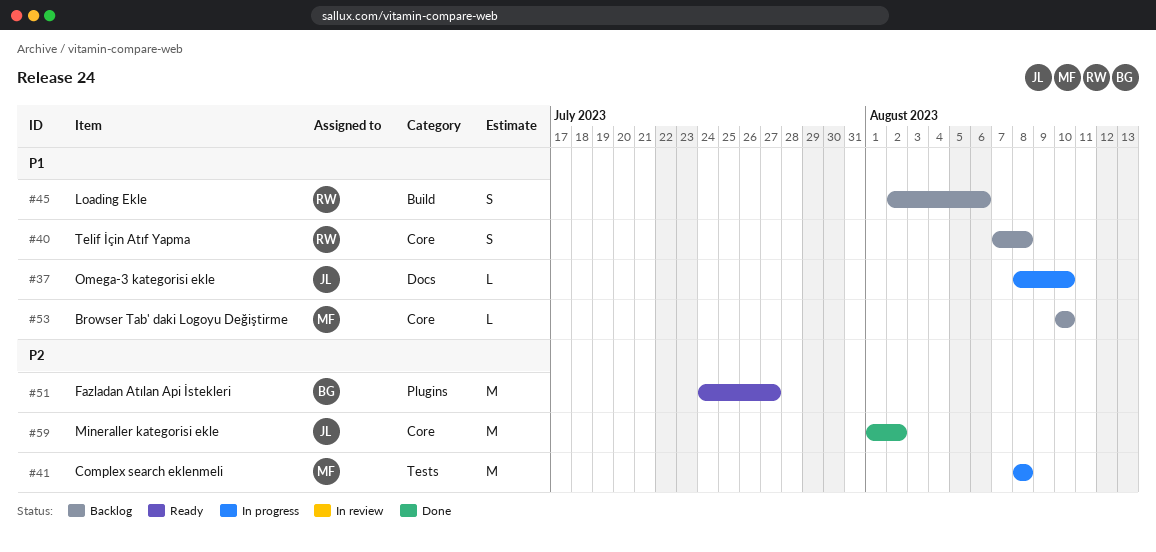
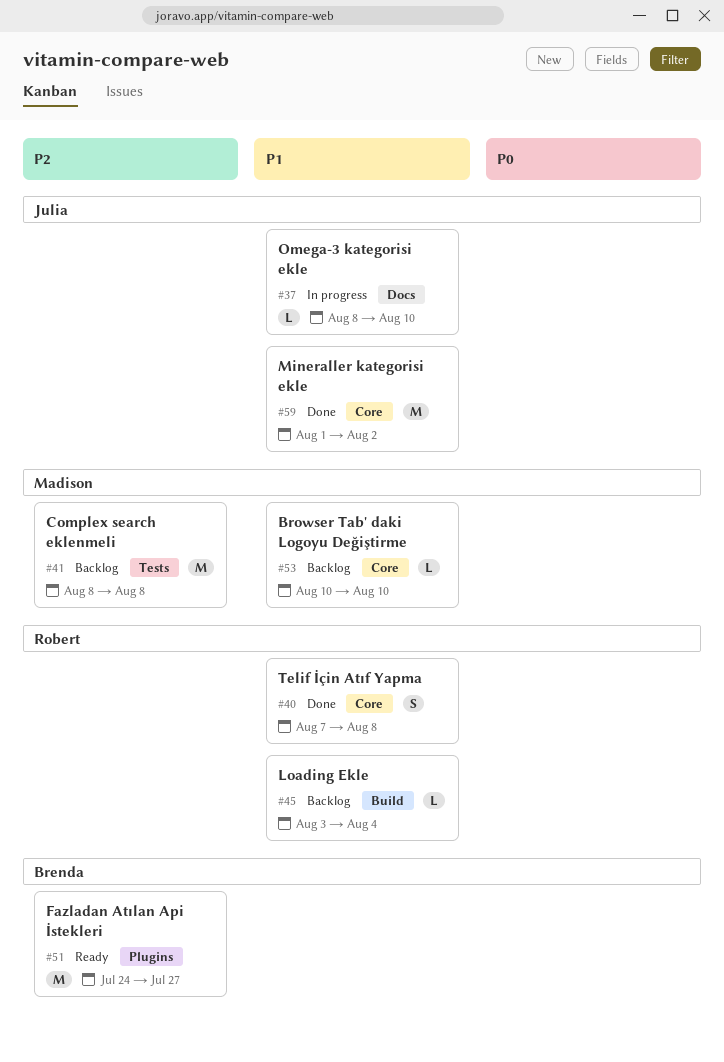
#40, status: Backlog -> Done
#41, status: In progress -> Backlog
#45, estimate: S -> L
#45, start: Aug 2 -> Aug 3
#45, due: Aug 6 -> Aug 4
#59, priority: P2 -> P1

